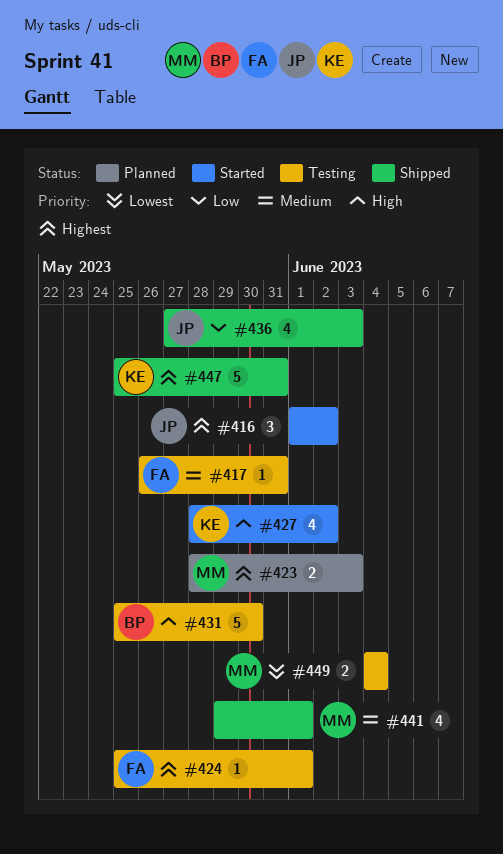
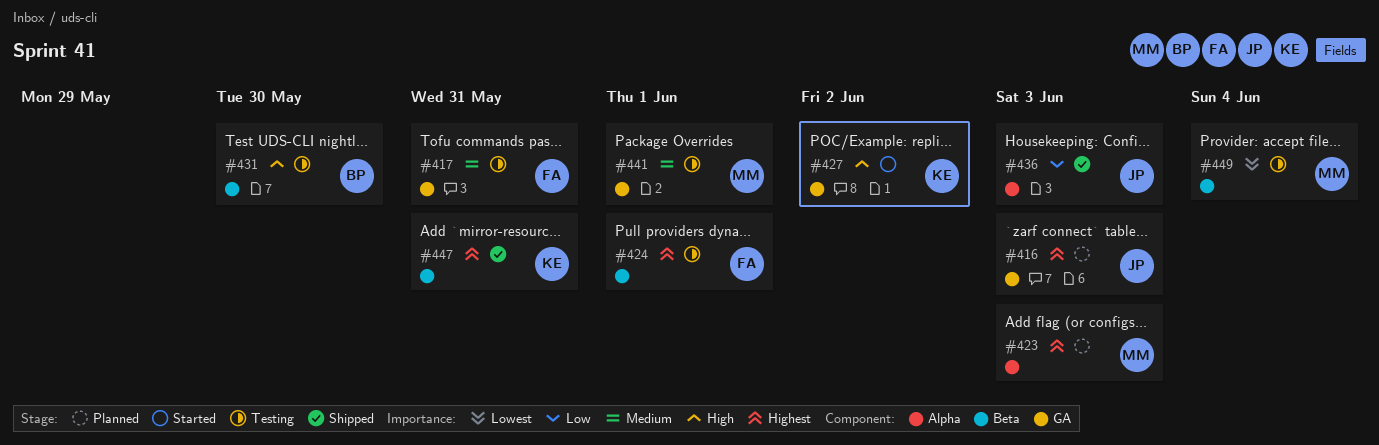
#416, status: Started -> Planned
#416, due: Jun 2 -> Jun 3
#441, status: Shipped -> Testing

